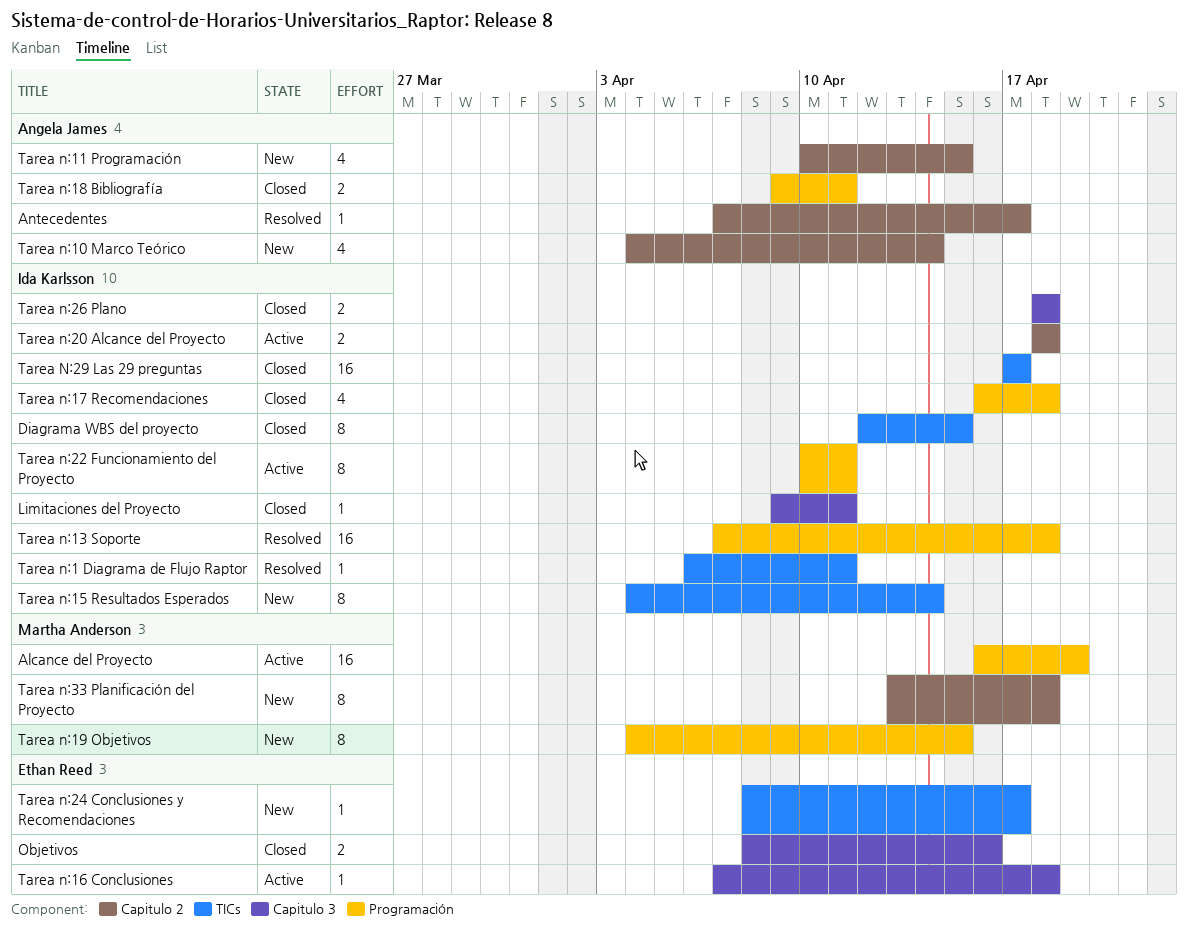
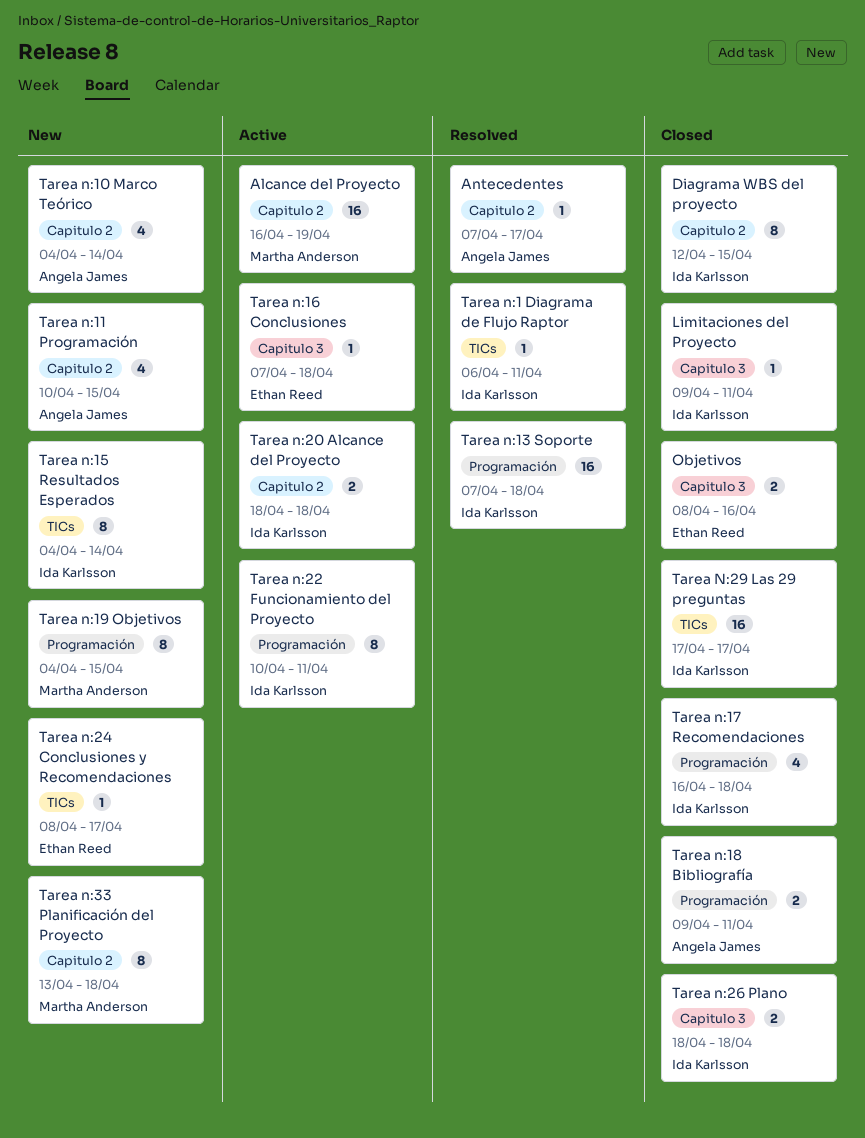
Alcance del Proyecto, label: Programación -> Capitulo 2
Diagrama WBS del proyecto, label: TICs -> Capitulo 2

